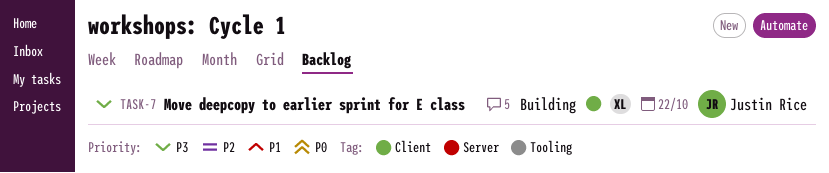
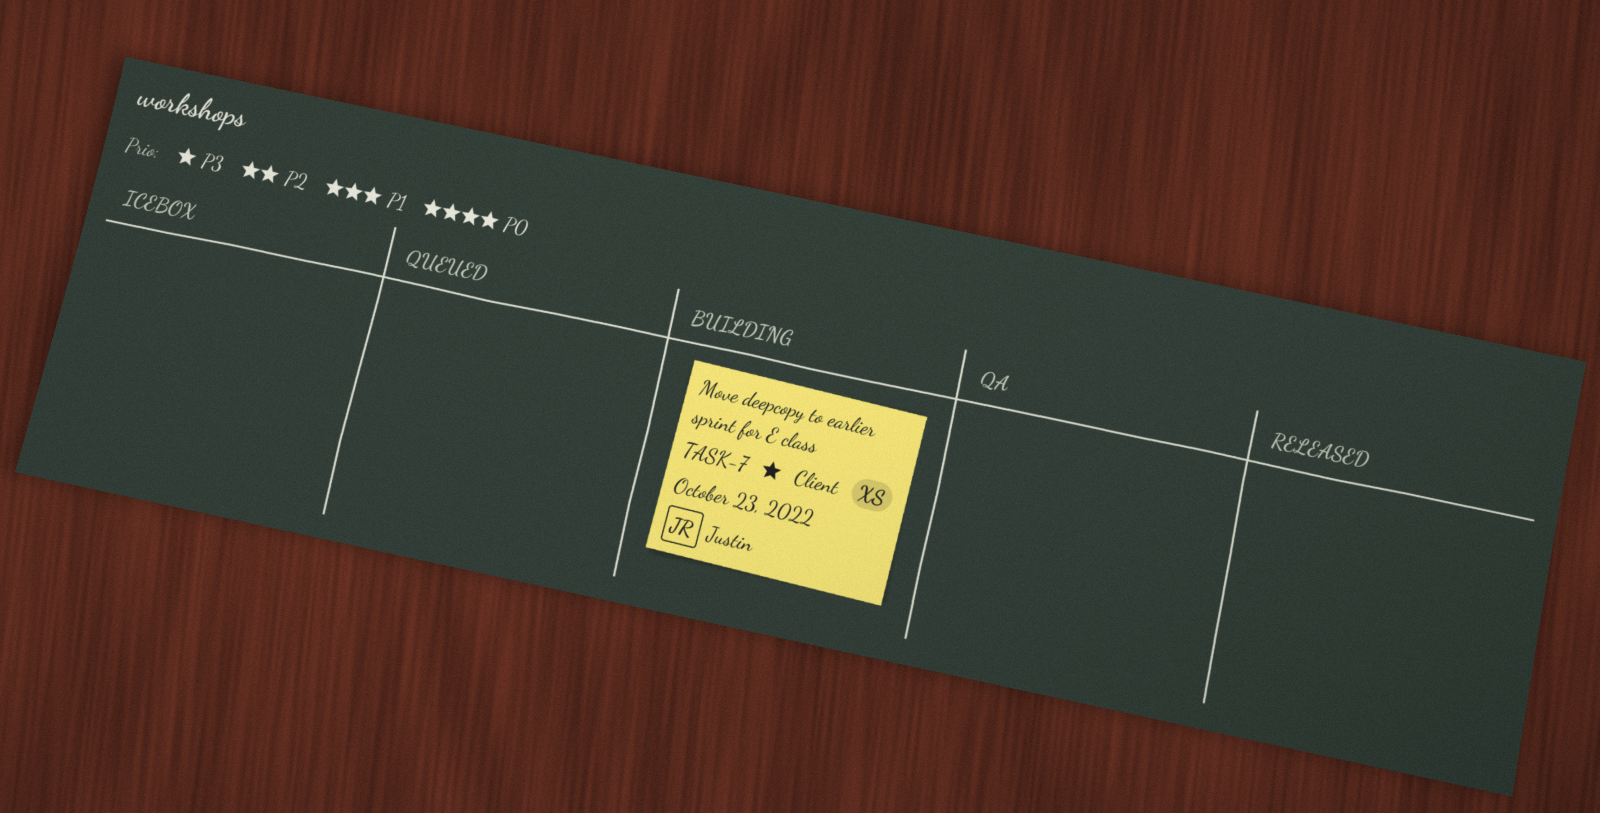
TASK-7, estimate: XL -> XS
TASK-7, due: Oct 22 -> Oct 23

